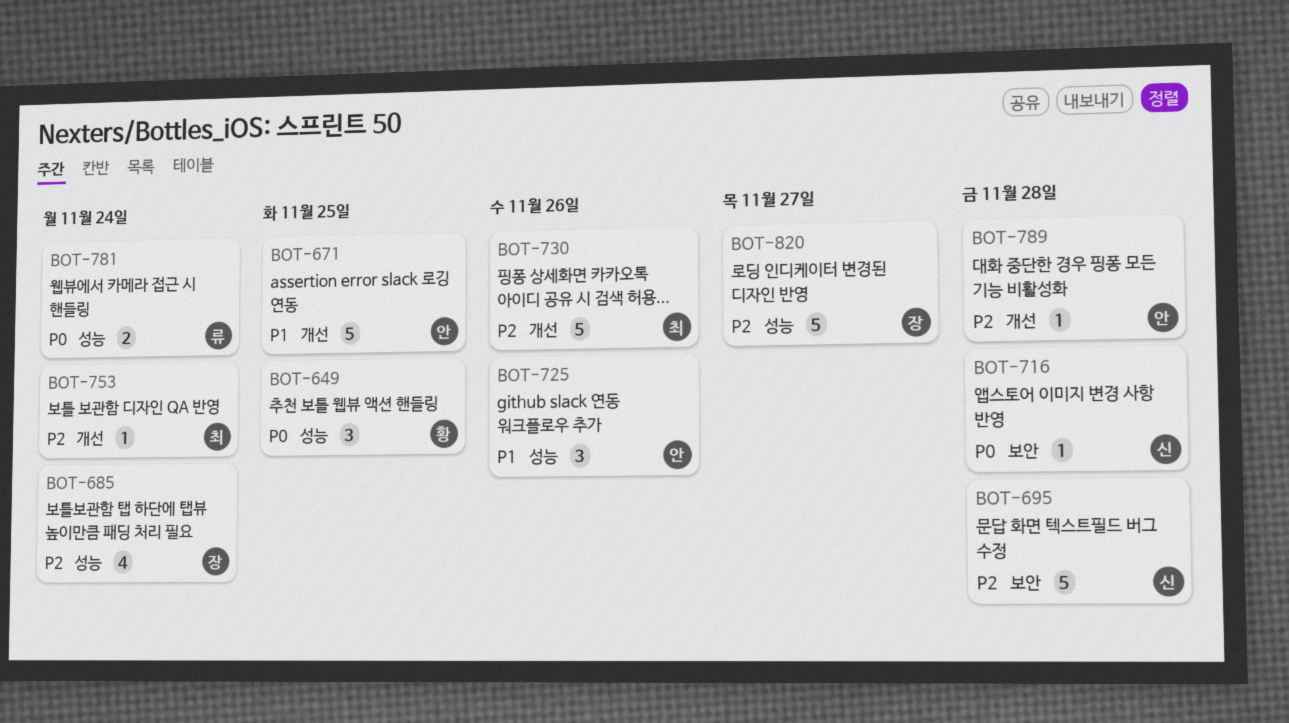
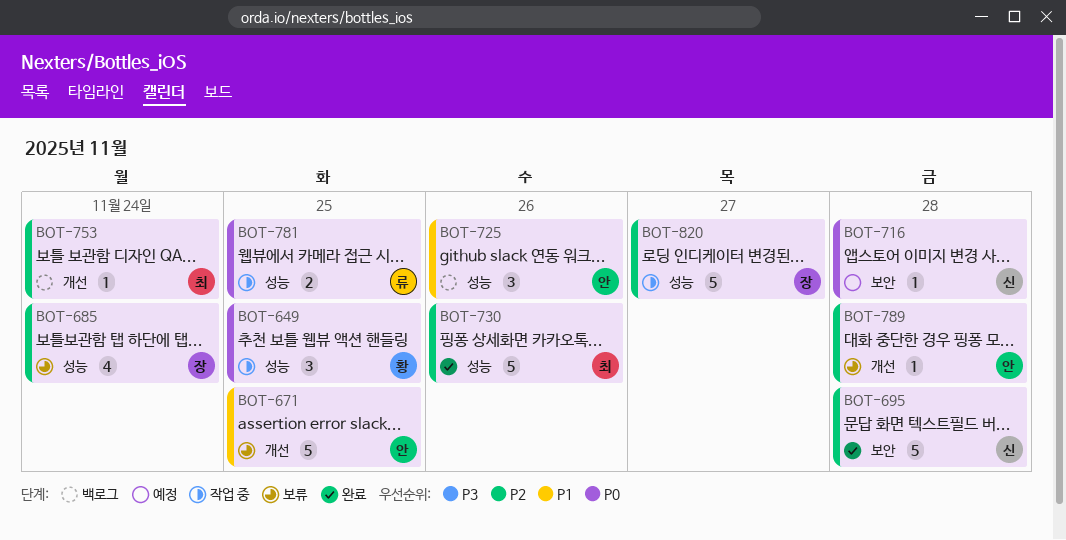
BOT-730, label: 개선 -> 성능
BOT-781, due: Nov 24 -> Nov 25

